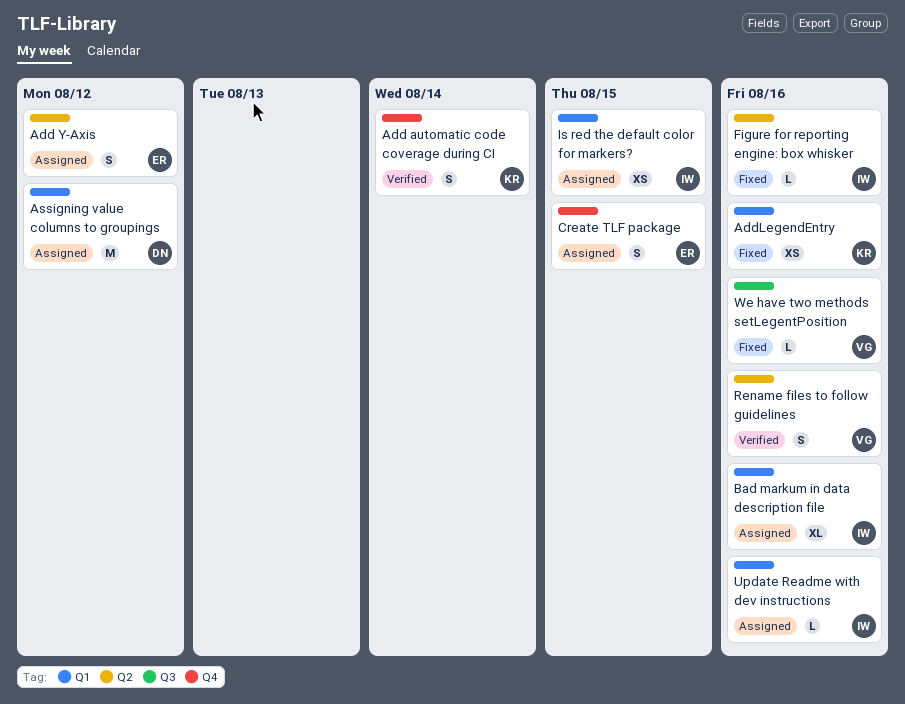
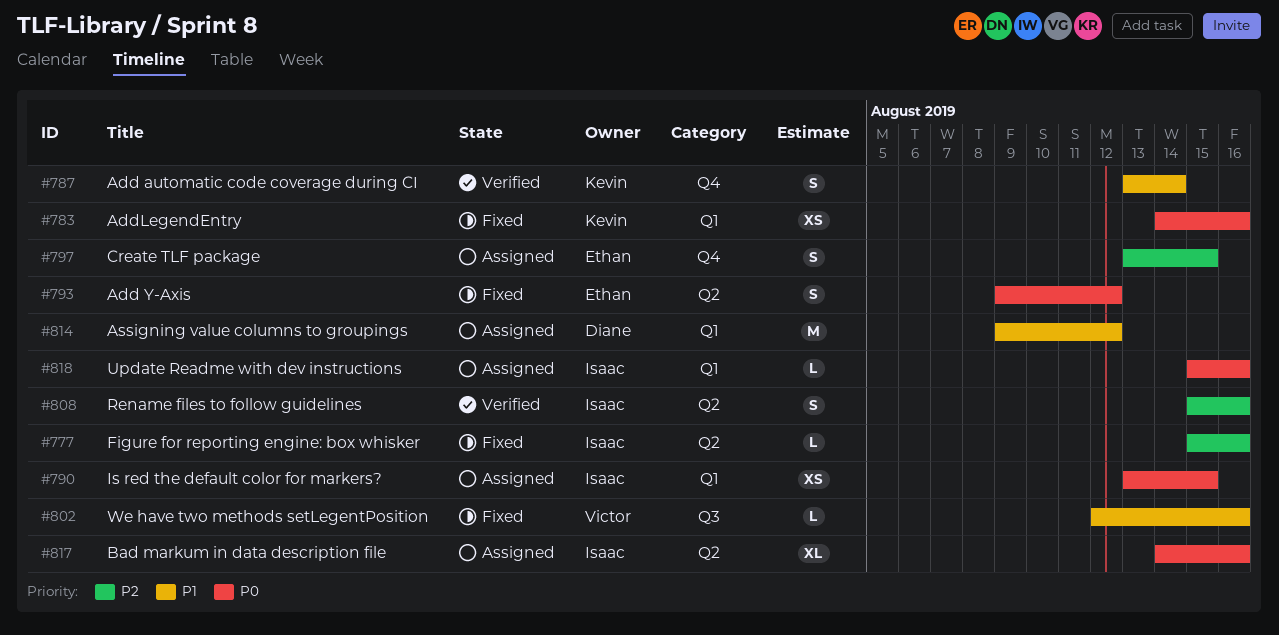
Add Y-Axis, status: Assigned -> Fixed
Bad markum in data description file, label: Q1 -> Q2
Rename files to follow guidelines, owner: Victor -> Isaac

